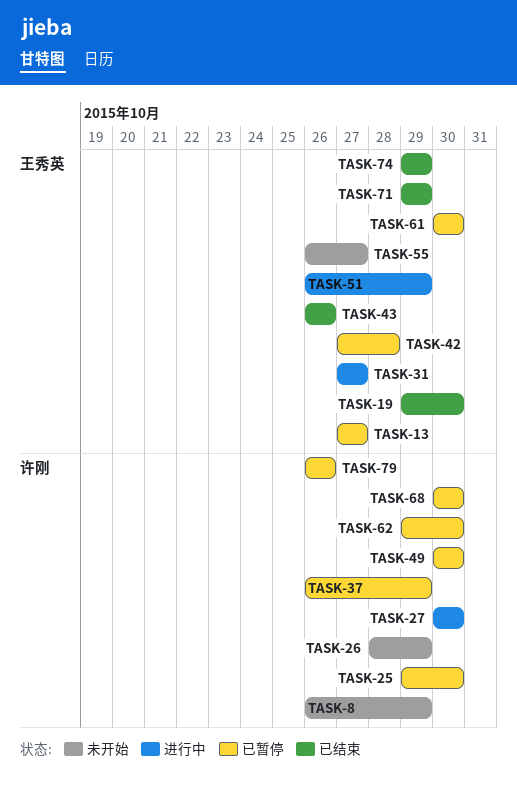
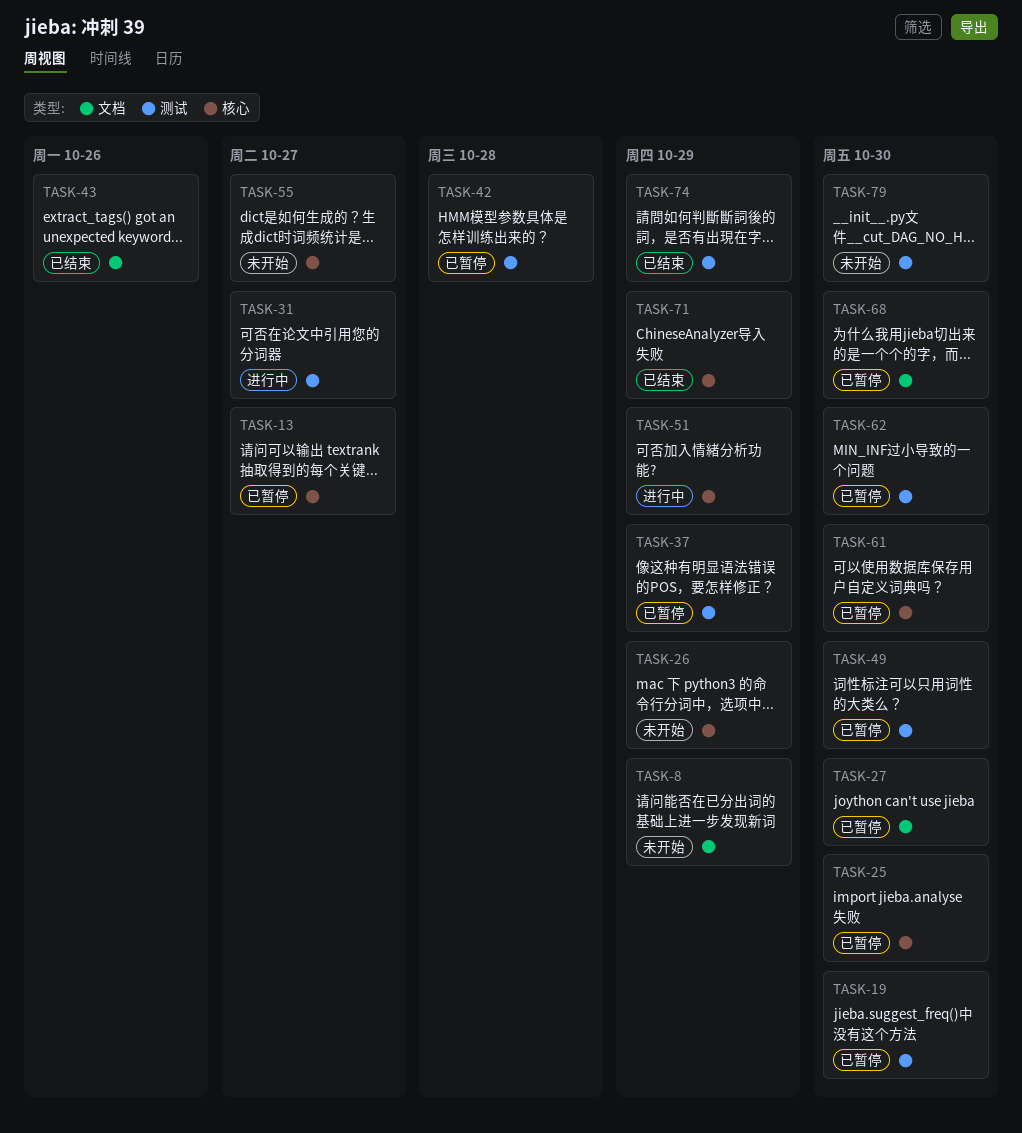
TASK-19, status: 已结束 -> 已暂停
TASK-27, status: 进行中 -> 已暂停
TASK-79, status: 已暂停 -> 未开始
TASK-79, due: Oct 26 -> Oct 30

